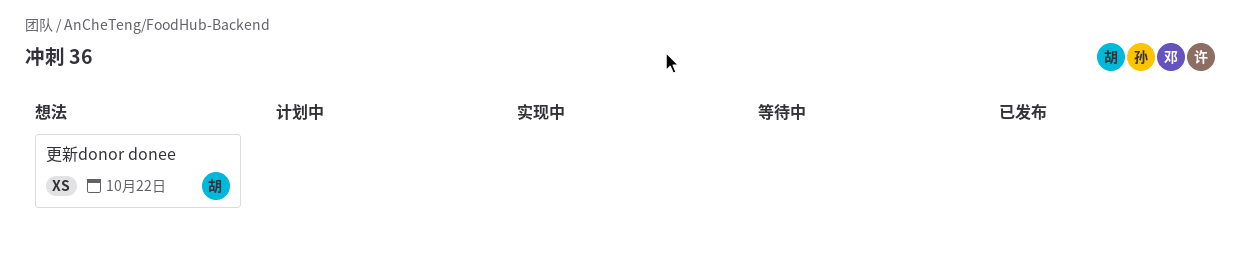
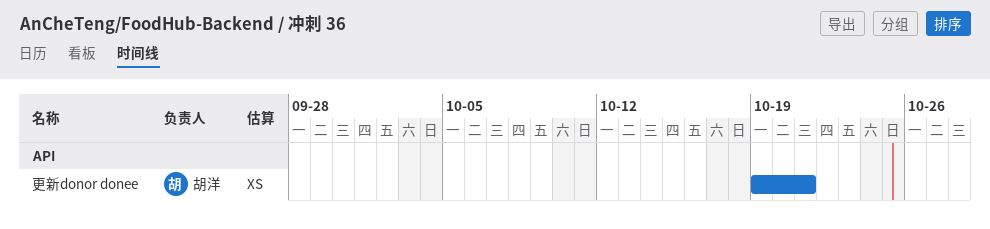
更新donor donee, due: Oct 22 -> Oct 21

